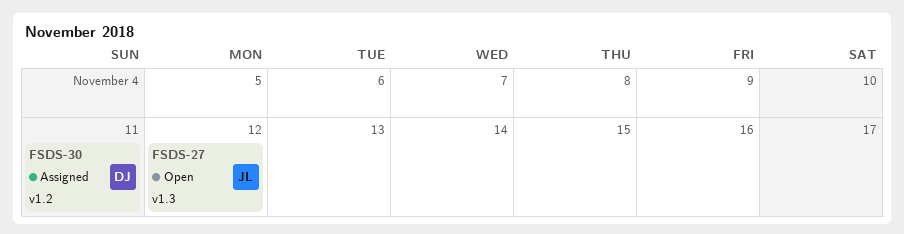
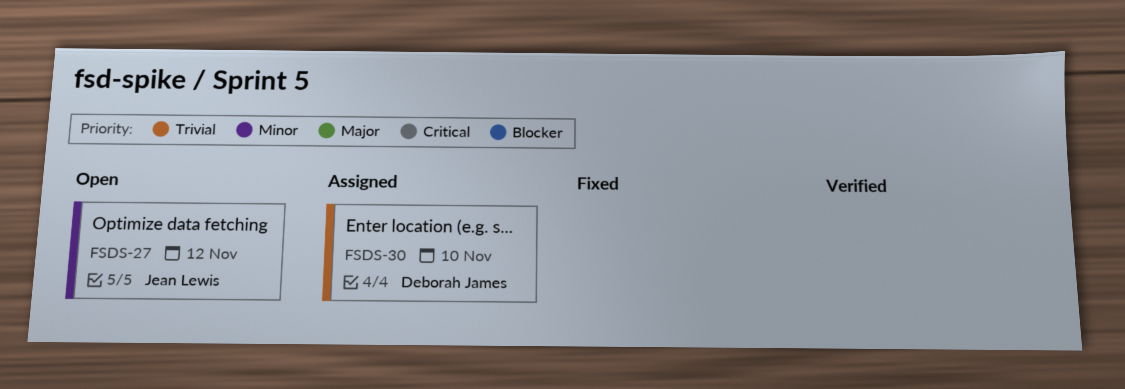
FSDS-30, due: Nov 11 -> Nov 10

